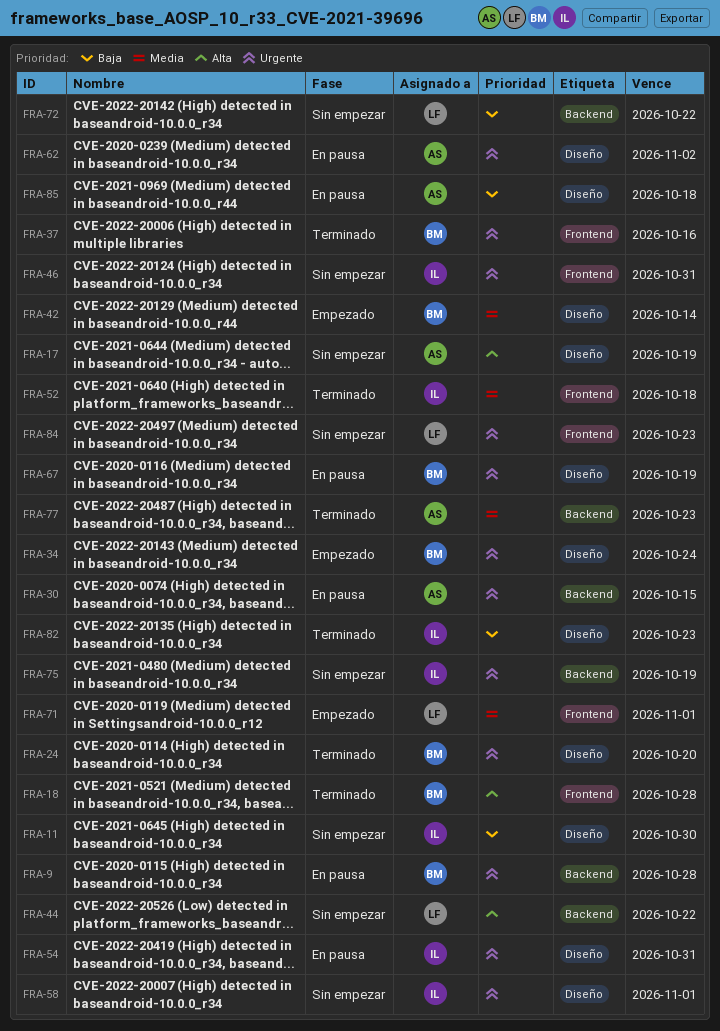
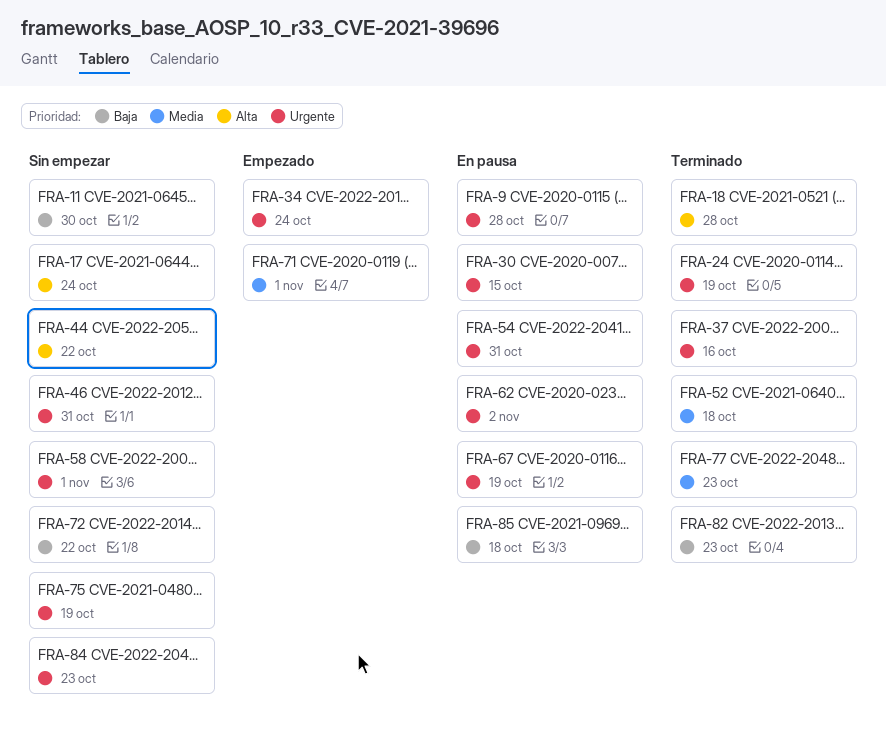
FRA-17, due: Oct 19 -> Oct 24
FRA-24, due: Oct 20 -> Oct 19
FRA-42: present -> none

